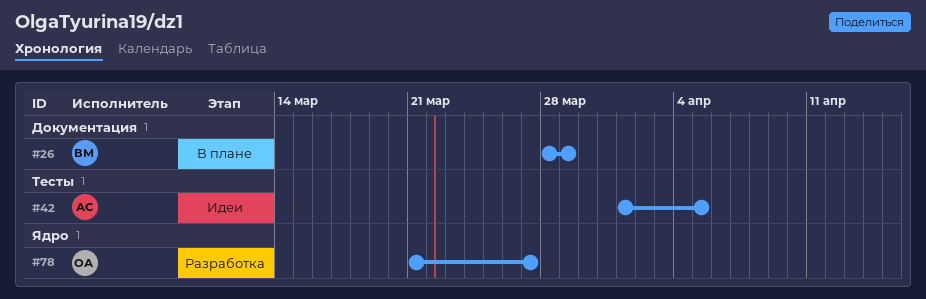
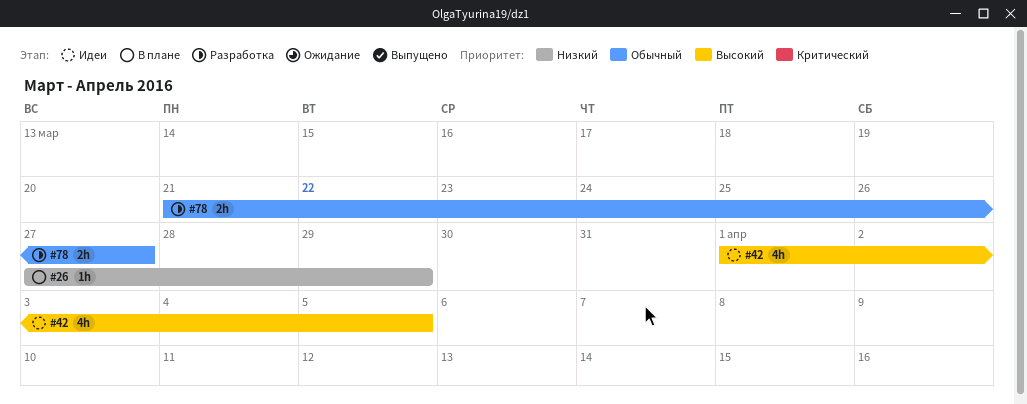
#26, start: Mar 28 -> Mar 27

